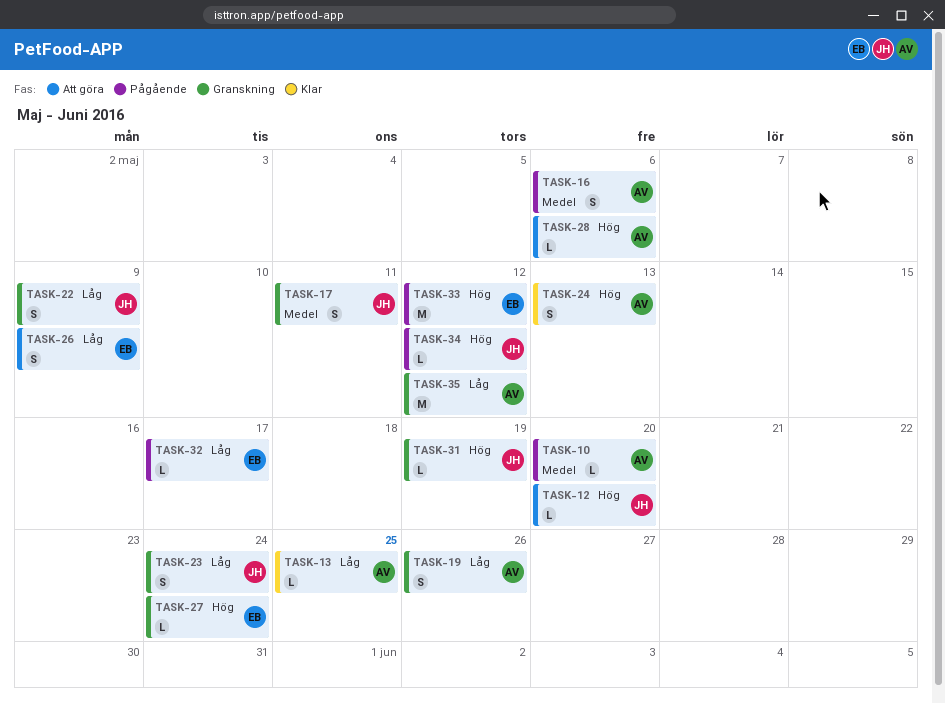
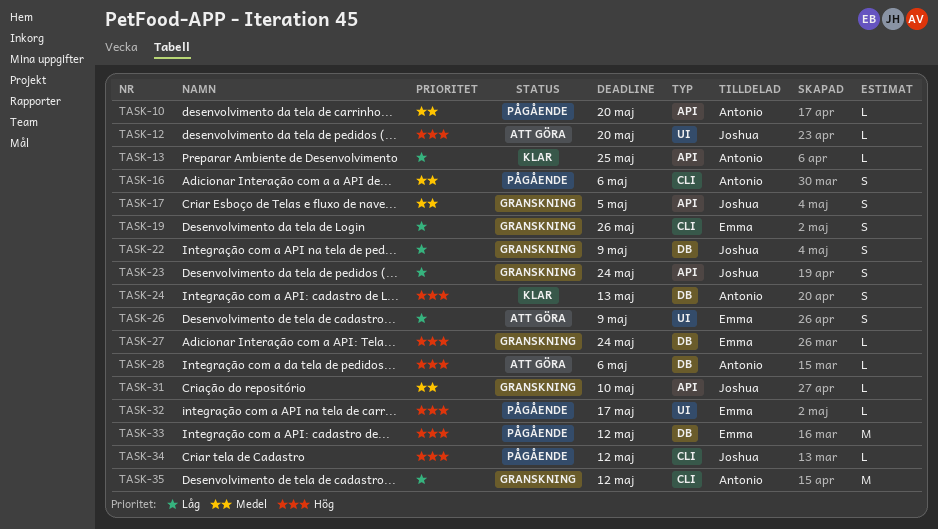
TASK-17, due: May 11 -> May 5
TASK-19, owner: Antonio -> Emma
TASK-31, priority: Hög -> Medel
TASK-31, due: May 19 -> May 10
TASK-32, priority: Låg -> Hög

